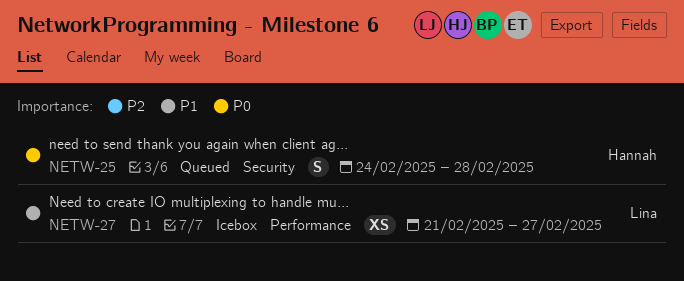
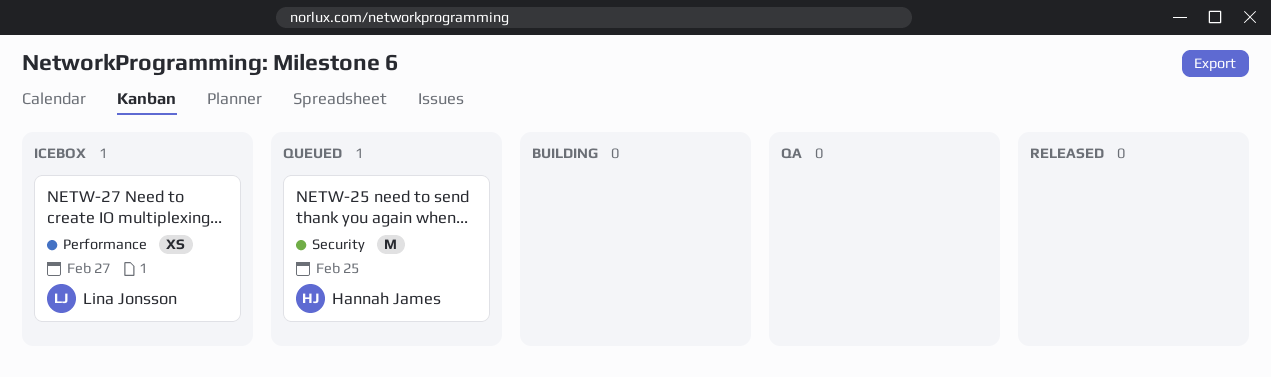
NETW-25, estimate: S -> M
NETW-25, due: Feb 28 -> Feb 25

